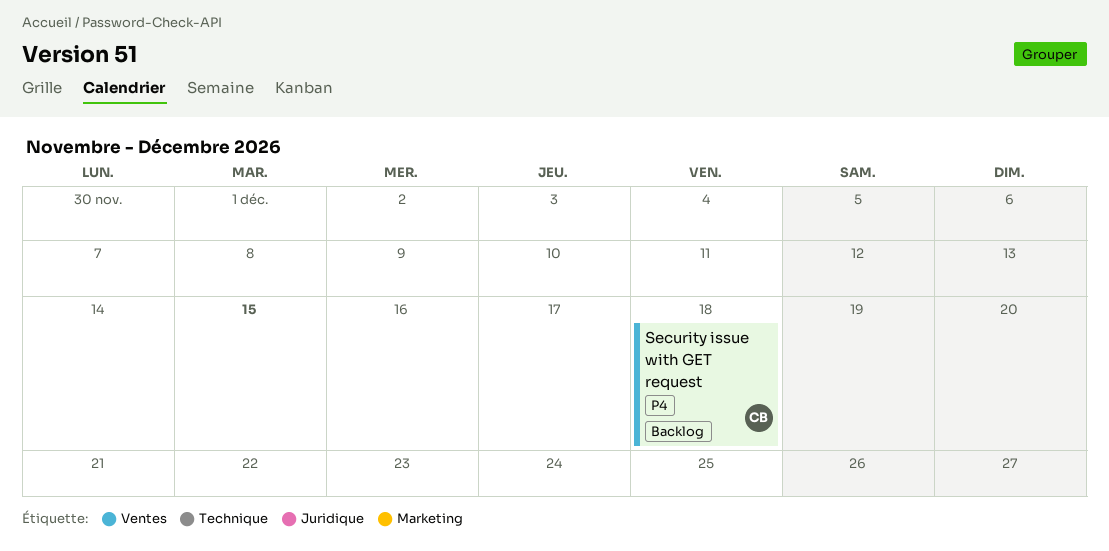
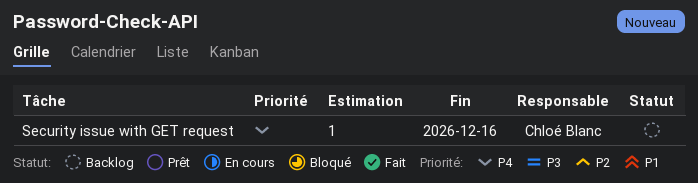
Security issue with GET request, due: Dec 18 -> Dec 16

